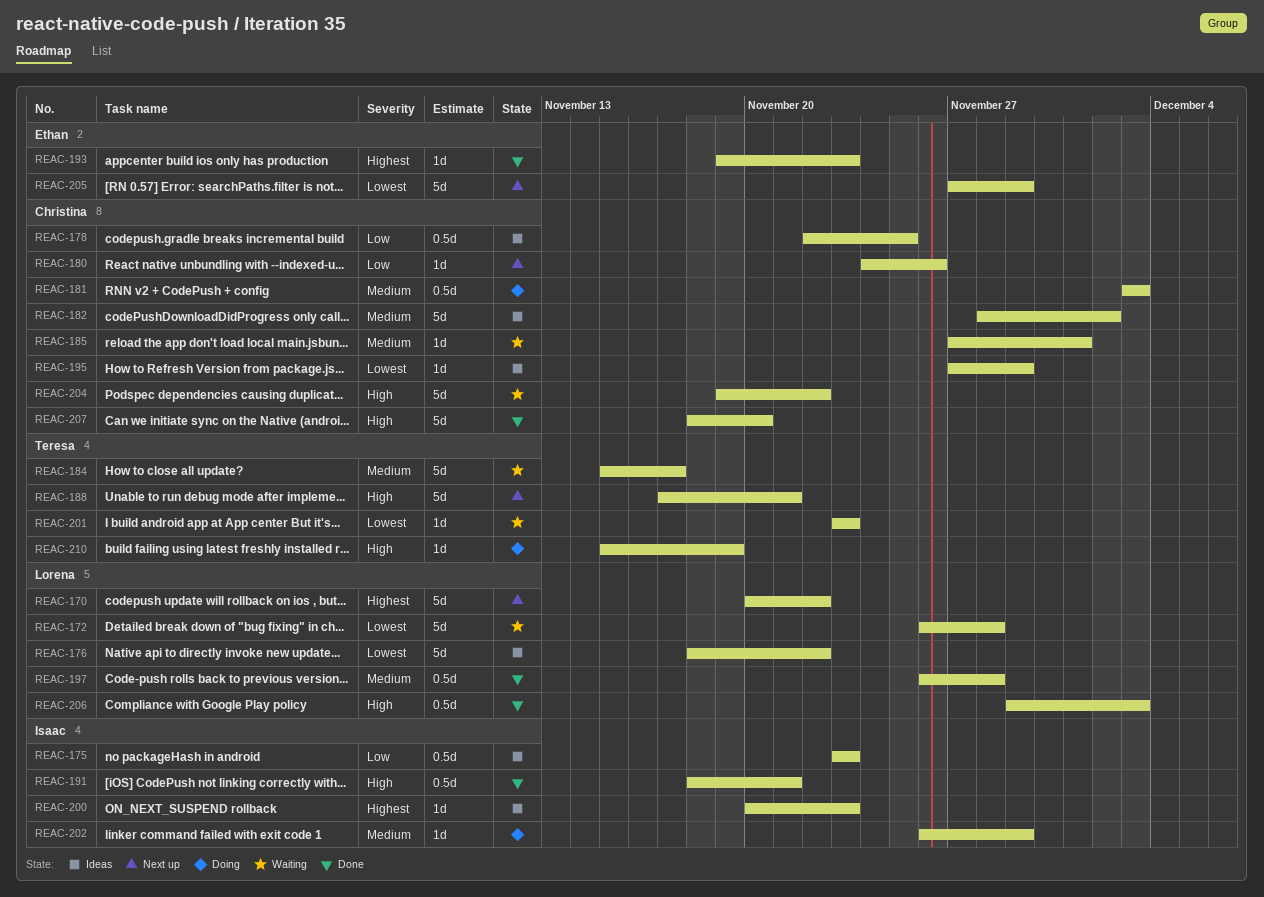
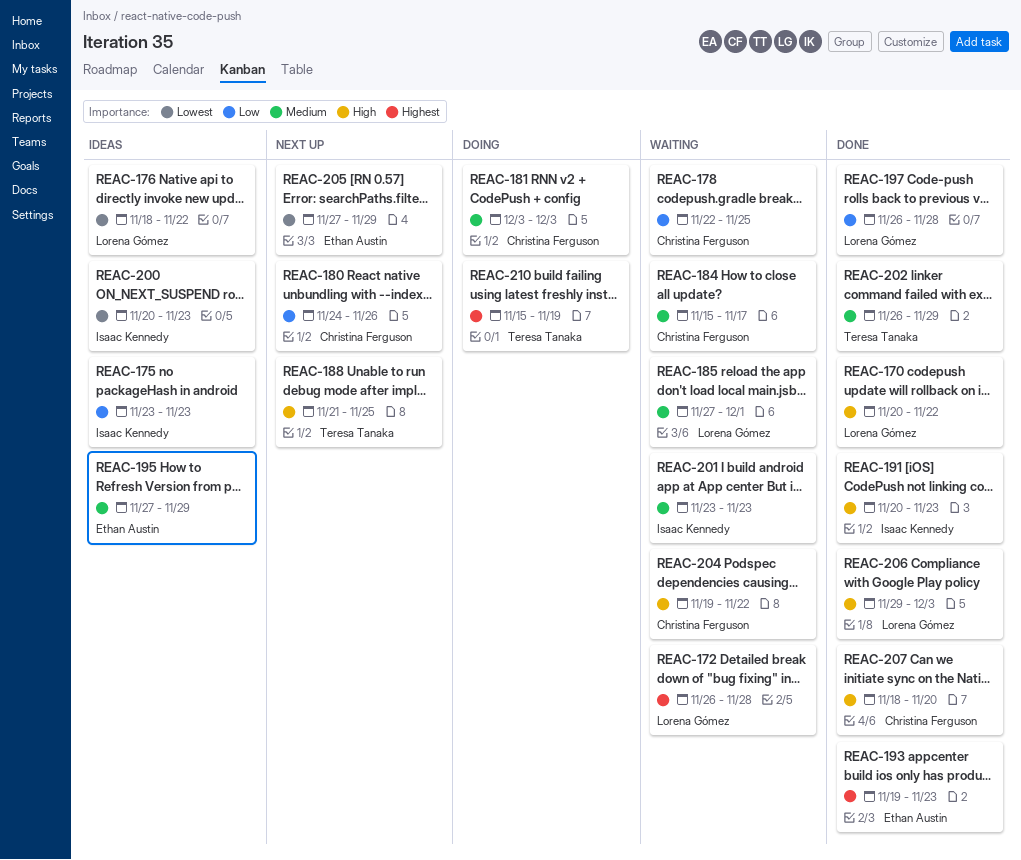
REAC-170, status: Next up -> Done
REAC-170, priority: Highest -> High
REAC-172, priority: Lowest -> Highest
REAC-178, status: Ideas -> Waiting
REAC-182: present -> none
REAC-184, owner: Teresa Tanaka -> Christina Ferguson
REAC-185, owner: Christina Ferguson -> Lorena Gómez
REAC-188, start: Nov 17 -> Nov 21
REAC-188, due: Nov 21 -> Nov 25
REAC-191, start: Nov 18 -> Nov 20
REAC-191, due: Nov 21 -> Nov 23
REAC-195, owner: Christina Ferguson -> Ethan Austin
REAC-195, priority: Lowest -> Medium
REAC-197, priority: Medium -> Low
REAC-200, priority: Highest -> Lowest
REAC-201, owner: Teresa Tanaka -> Isaac Kennedy
REAC-201, priority: Lowest -> Medium
REAC-202, status: Doing -> Done
REAC-202, owner: Isaac Kennedy -> Teresa Tanaka
REAC-210, priority: High -> Highest

